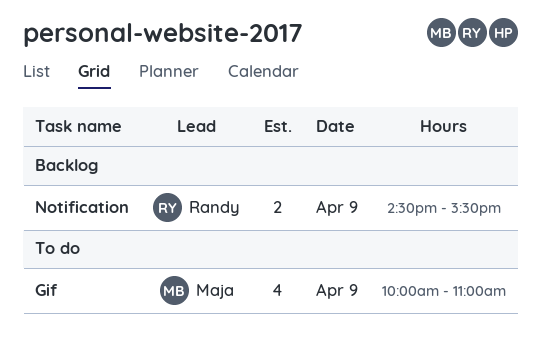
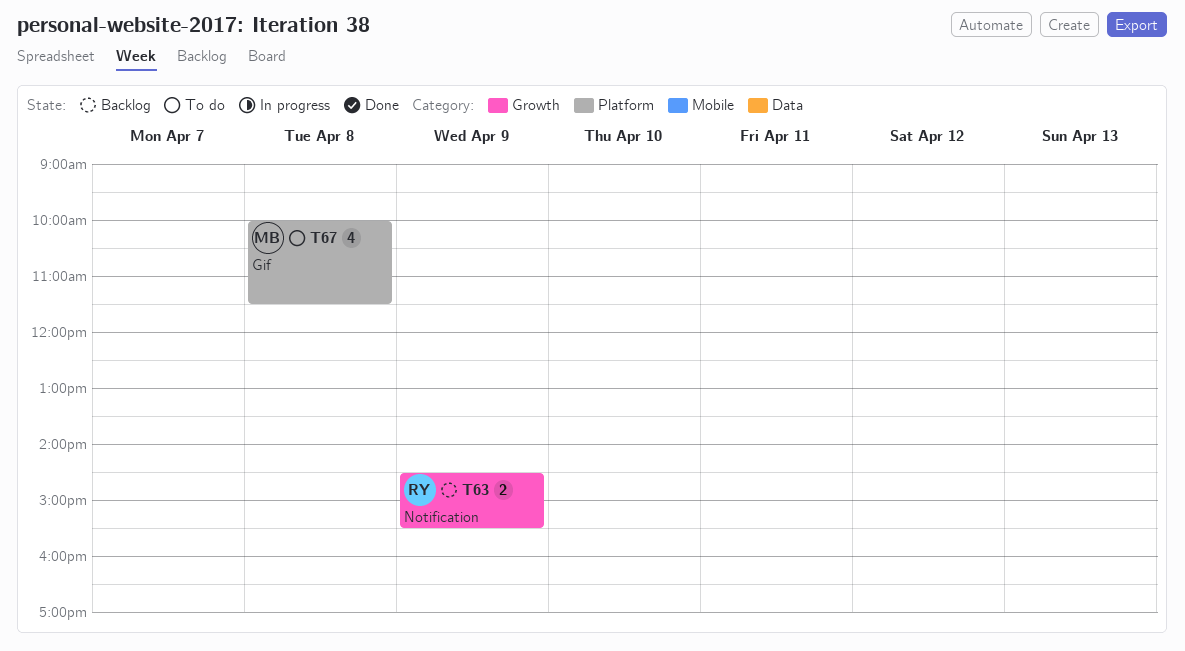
Gif, day: Apr 9 -> Apr 8
Gif, ends: 11:00 -> 11:30

